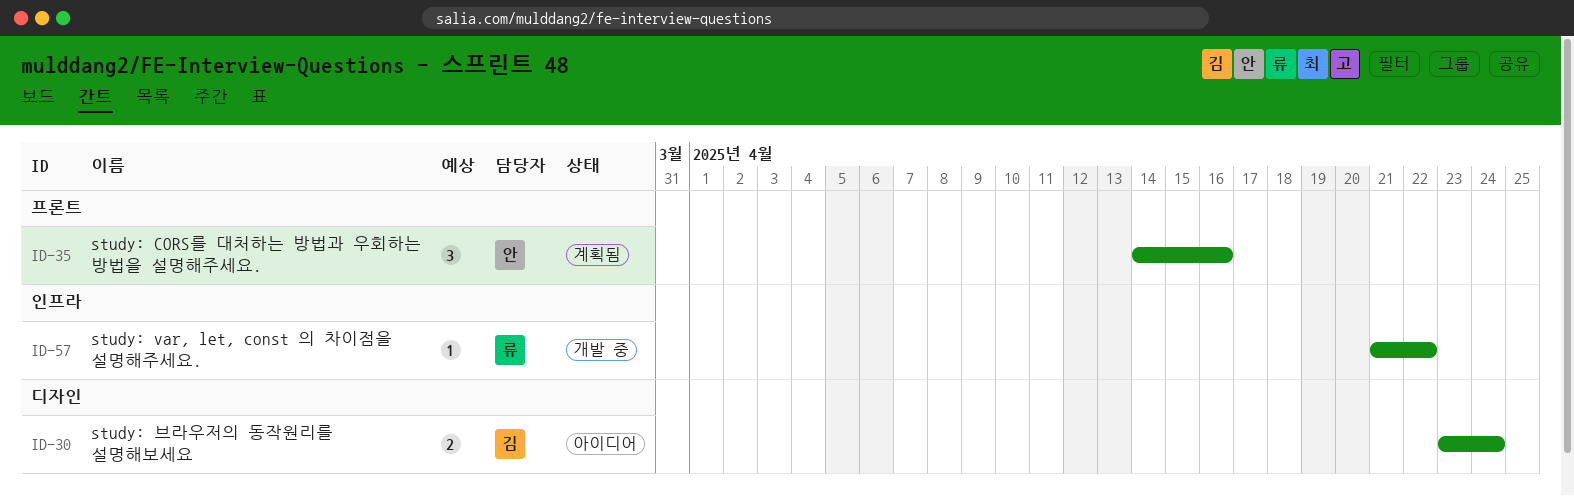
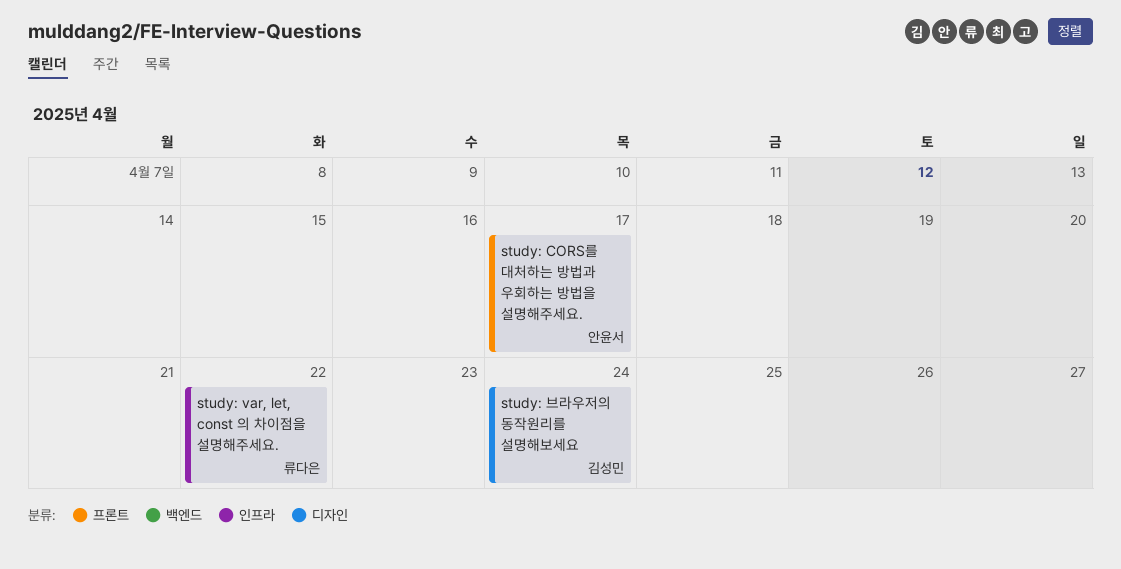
study: CORS를 대처하는 방법과 우회하는 방법을 설명해주세요., due: Apr 16 -> Apr 17

